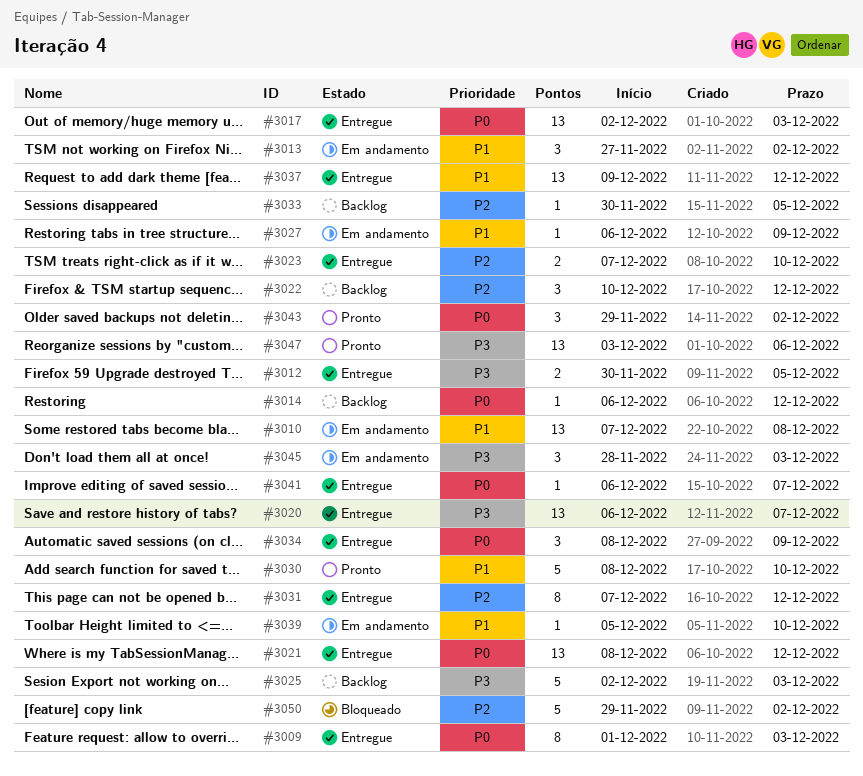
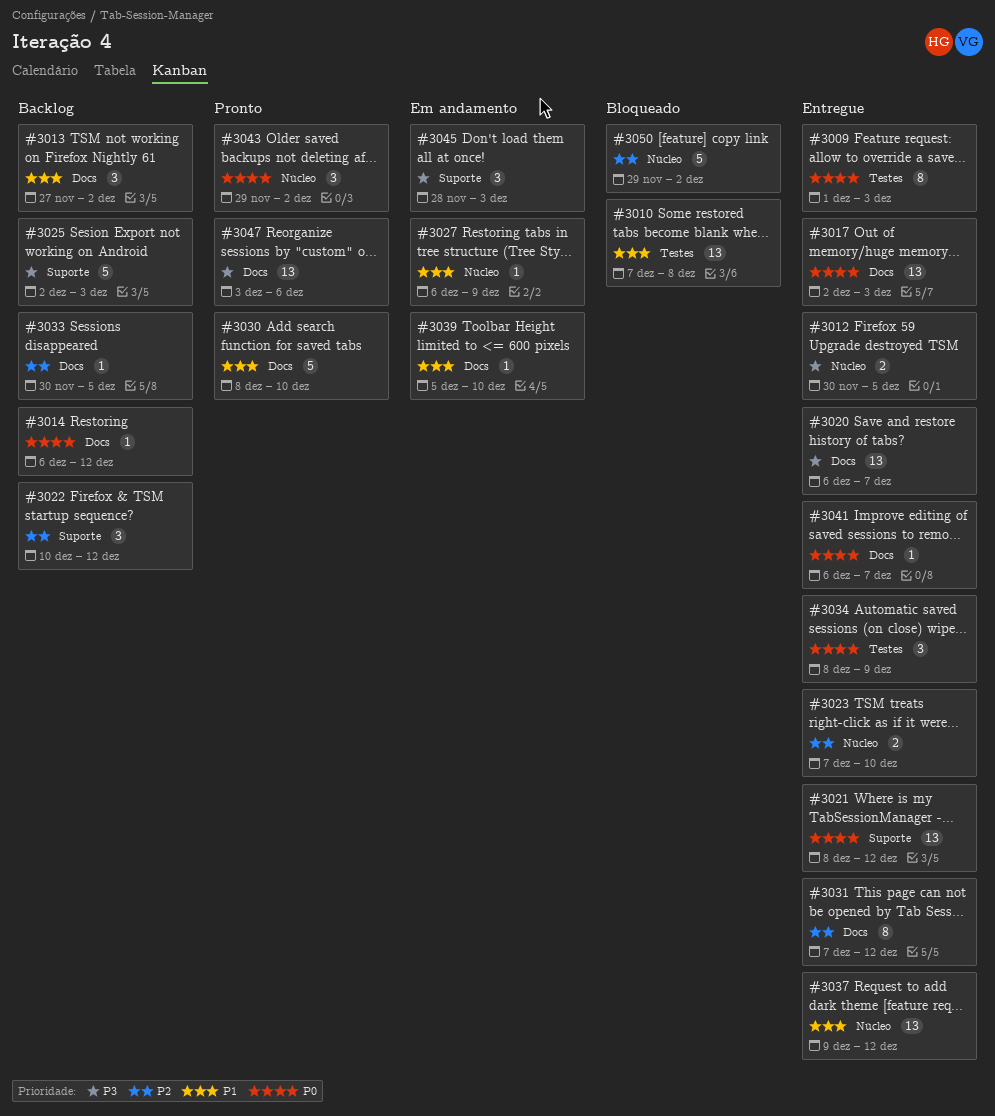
#3010, status: Em andamento -> Bloqueado
#3013, status: Em andamento -> Backlog

